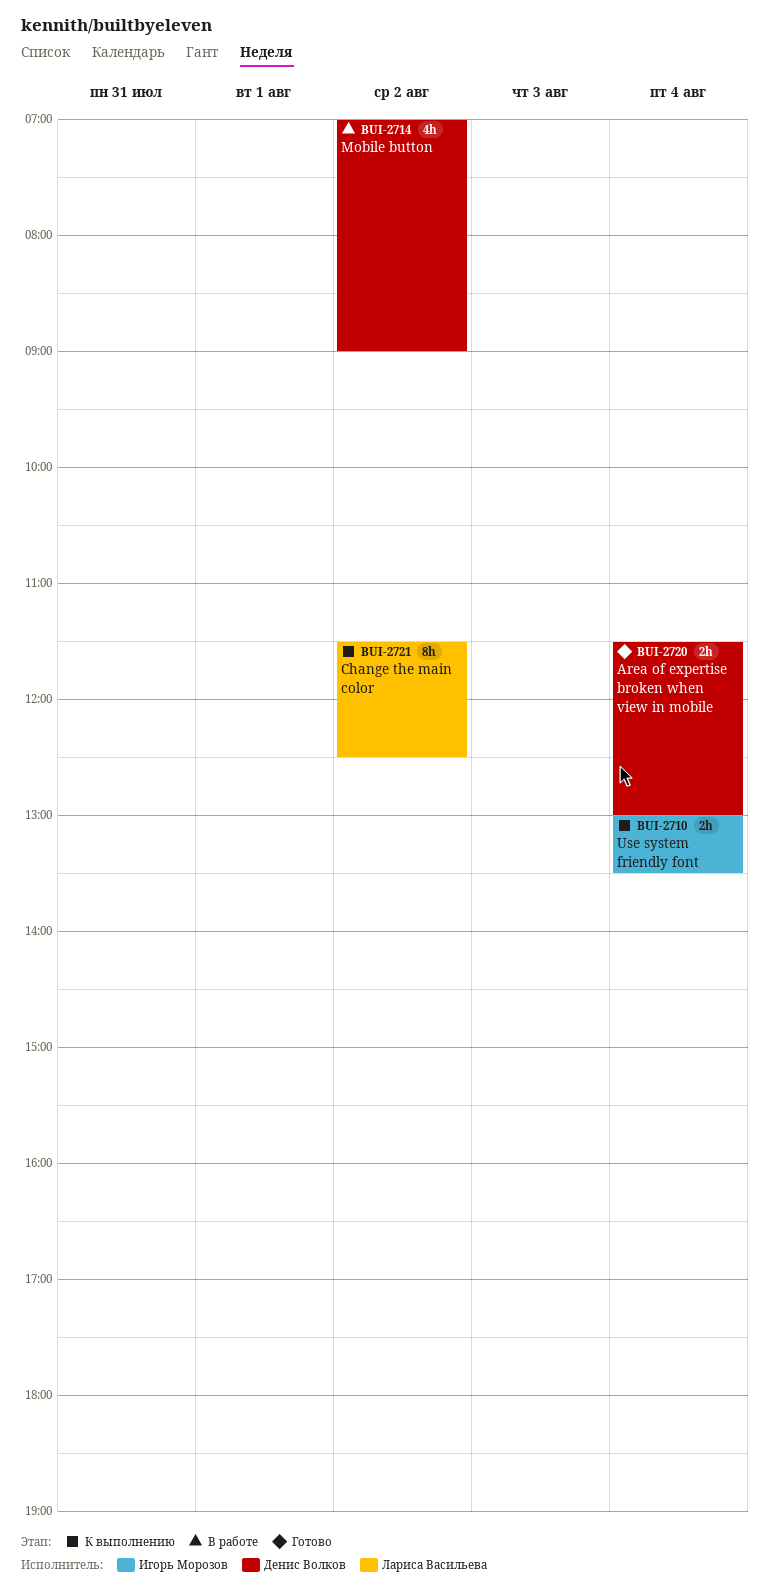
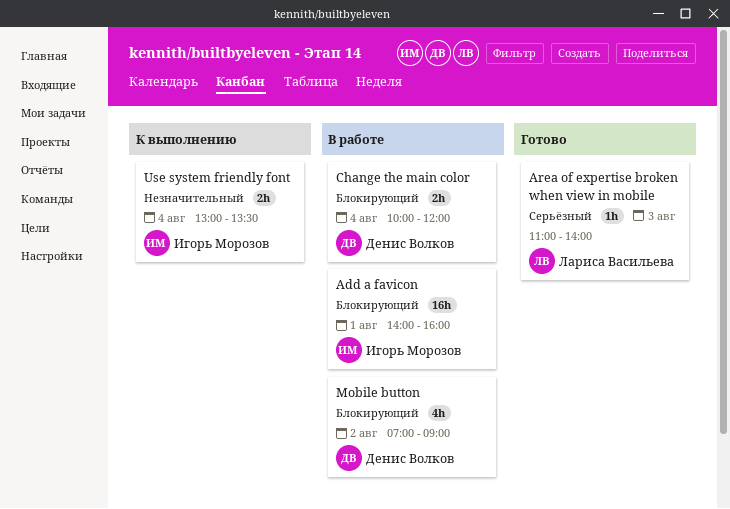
Add a favicon: none -> present
Area of expertise broken when view in mobile, owner: Денис Волков -> Лариса Васильева
Area of expertise broken when view in mobile, estimate: 2h -> 1h
Area of expertise broken when view in mobile, day: Aug 4 -> Aug 3
Area of expertise broken when view in mobile, begins: 11:30 -> 11:00
Area of expertise broken when view in mobile, ends: 13:00 -> 14:00
Change the main color, status: К выполнению -> В работе
Change the main color, owner: Лариса Васильева -> Денис Волков
Change the main color, estimate: 8h -> 2h
Change the main color, day: Aug 2 -> Aug 4
Change the main color, begins: 11:30 -> 10:00
Change the main color, ends: 12:30 -> 12:00

